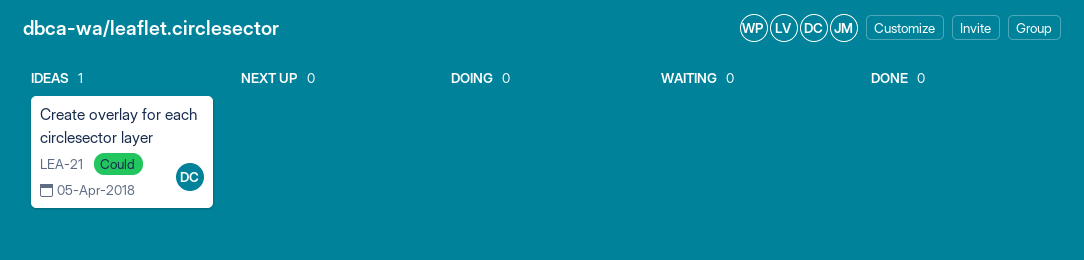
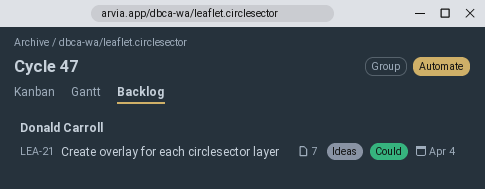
LEA-21, due: Apr 5 -> Apr 4

